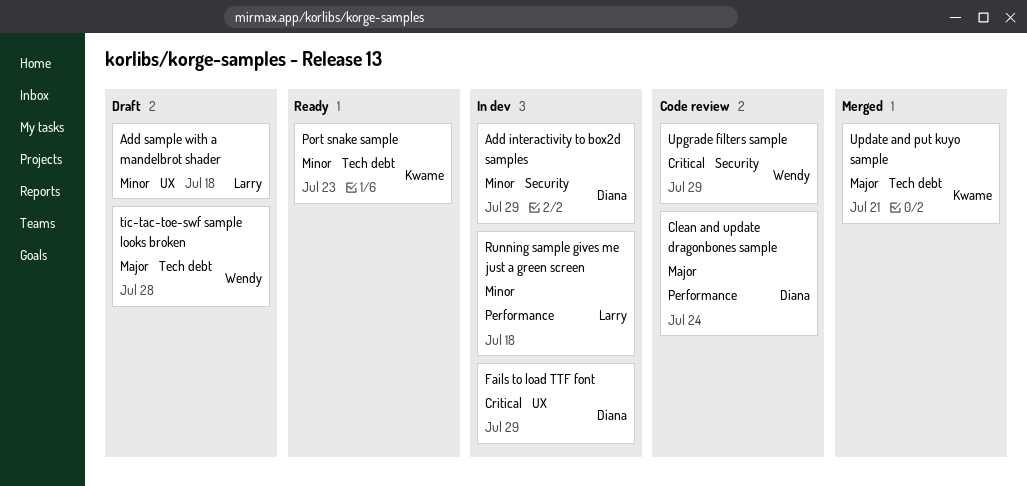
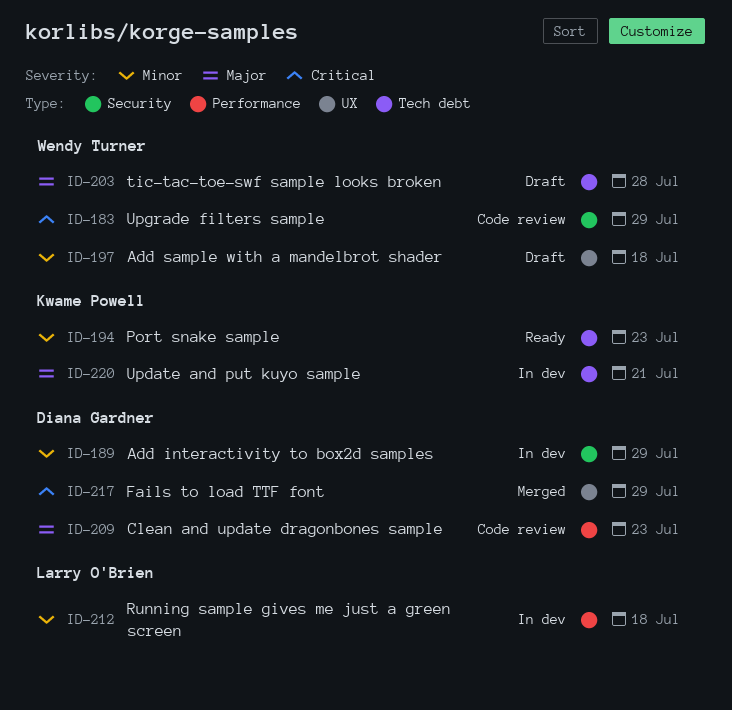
Add sample with a mandelbrot shader, owner: Larry O'Brien -> Wendy Turner
Clean and update dragonbones sample, due: Jul 24 -> Jul 23
Fails to load TTF font, status: In dev -> Merged
Update and put kuyo sample, status: Merged -> In dev

